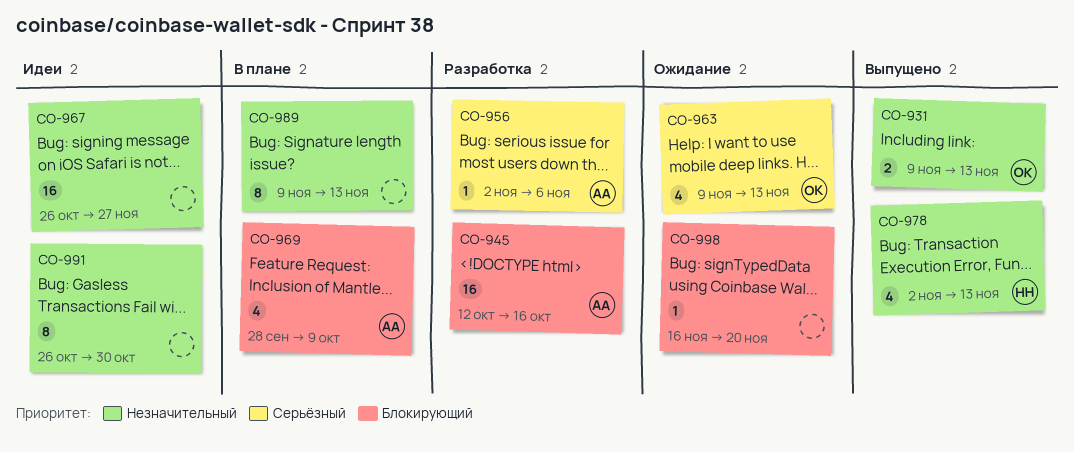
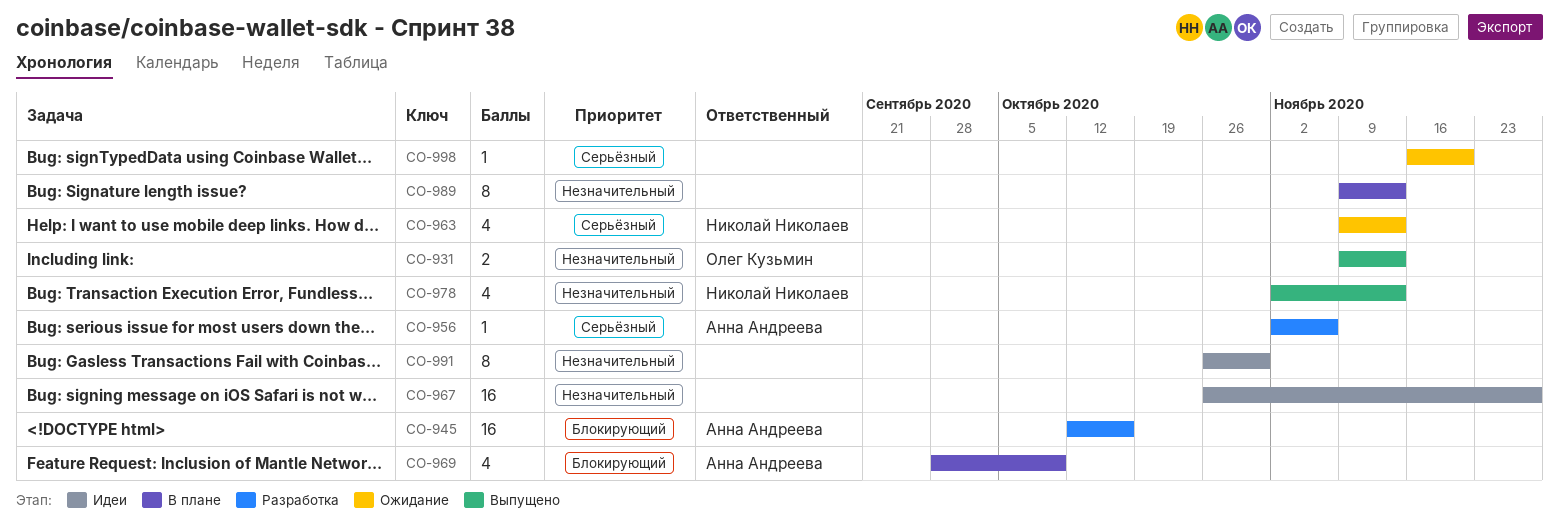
CO-963, owner: Олег Кузьмин -> Николай Николаев
CO-998, priority: Блокирующий -> Серьёзный

